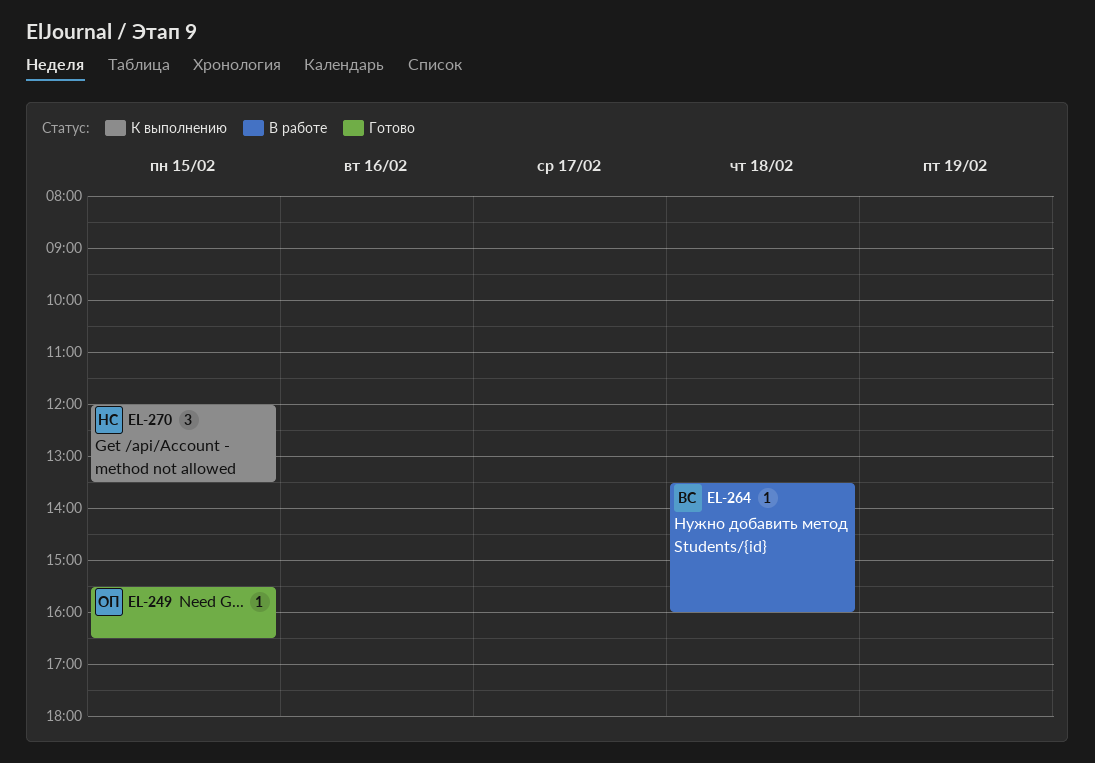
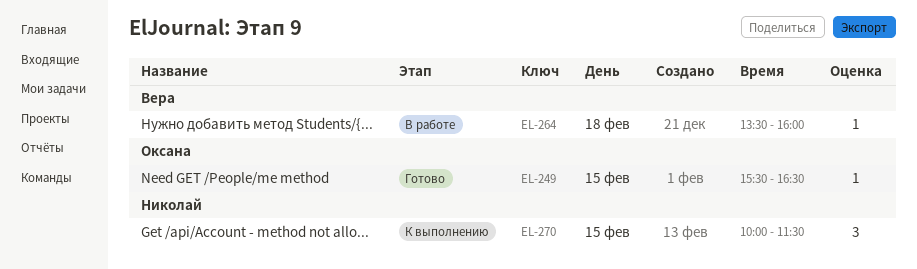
EL-270, begins: 12:00 -> 10:00
EL-270, ends: 13:30 -> 11:30

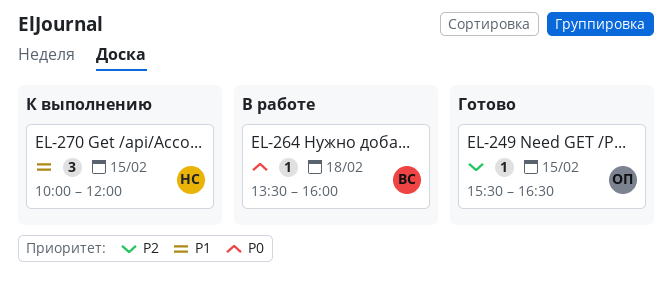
EL-270, ends: 11:30 -> 12:00

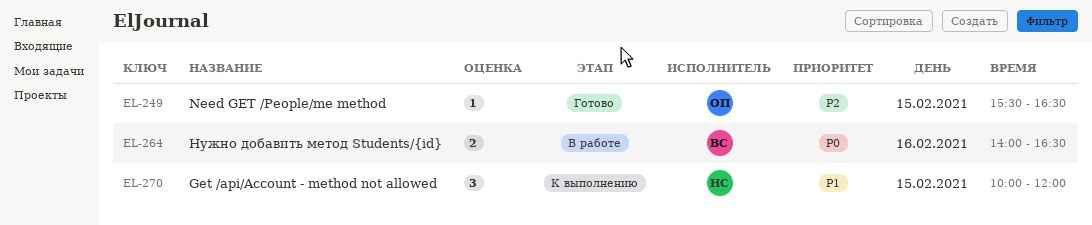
EL-264, estimate: 1 -> 2
EL-264, day: Feb 18 -> Feb 16
EL-264, begins: 13:30 -> 14:00
EL-264, ends: 16:00 -> 16:30

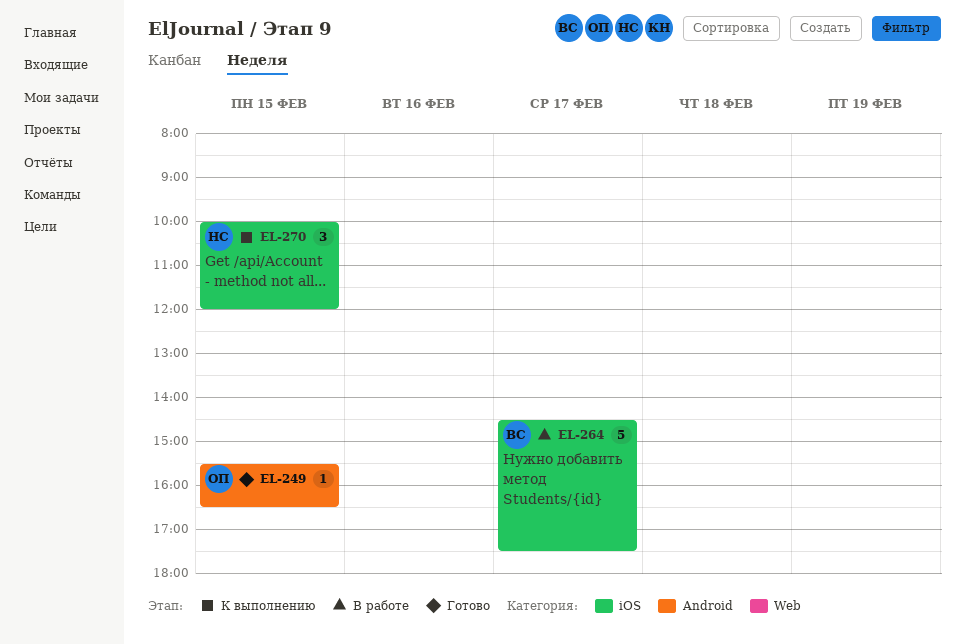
EL-264, estimate: 2 -> 5
EL-264, day: Feb 16 -> Feb 17
EL-264, begins: 14:00 -> 14:30
EL-264, ends: 16:30 -> 17:30

